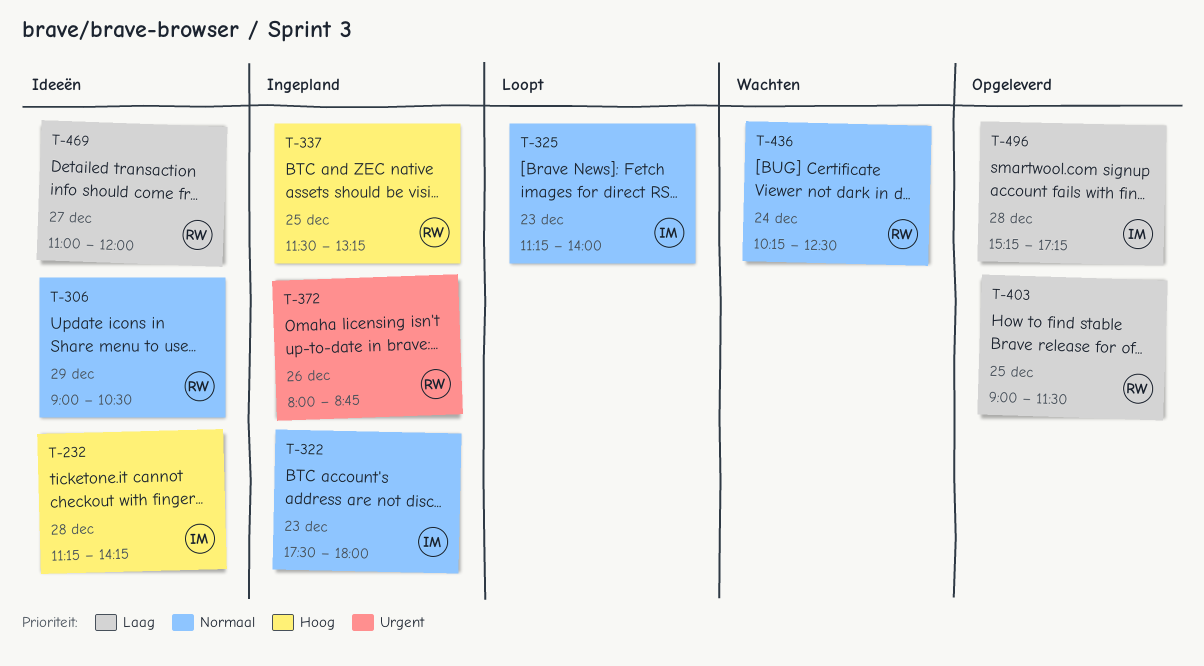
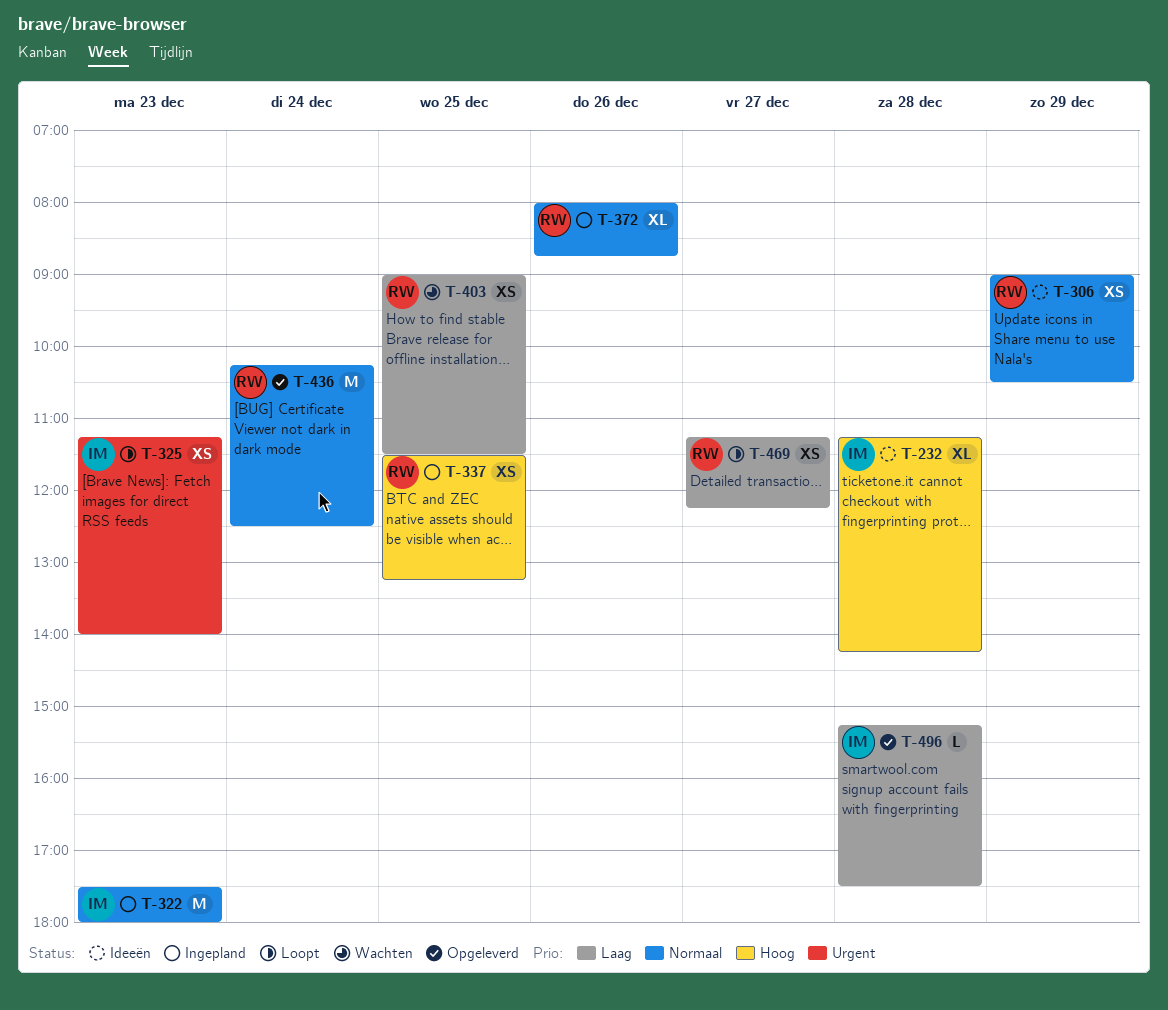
T-325, priority: Normaal -> Urgent
T-372, priority: Urgent -> Normaal
T-403, status: Opgeleverd -> Wachten
T-436, status: Wachten -> Opgeleverd
T-469, status: Ideeën -> Loopt
T-469, begins: 11:00 -> 11:15
T-469, ends: 12:00 -> 12:15
T-496, ends: 17:15 -> 17:30

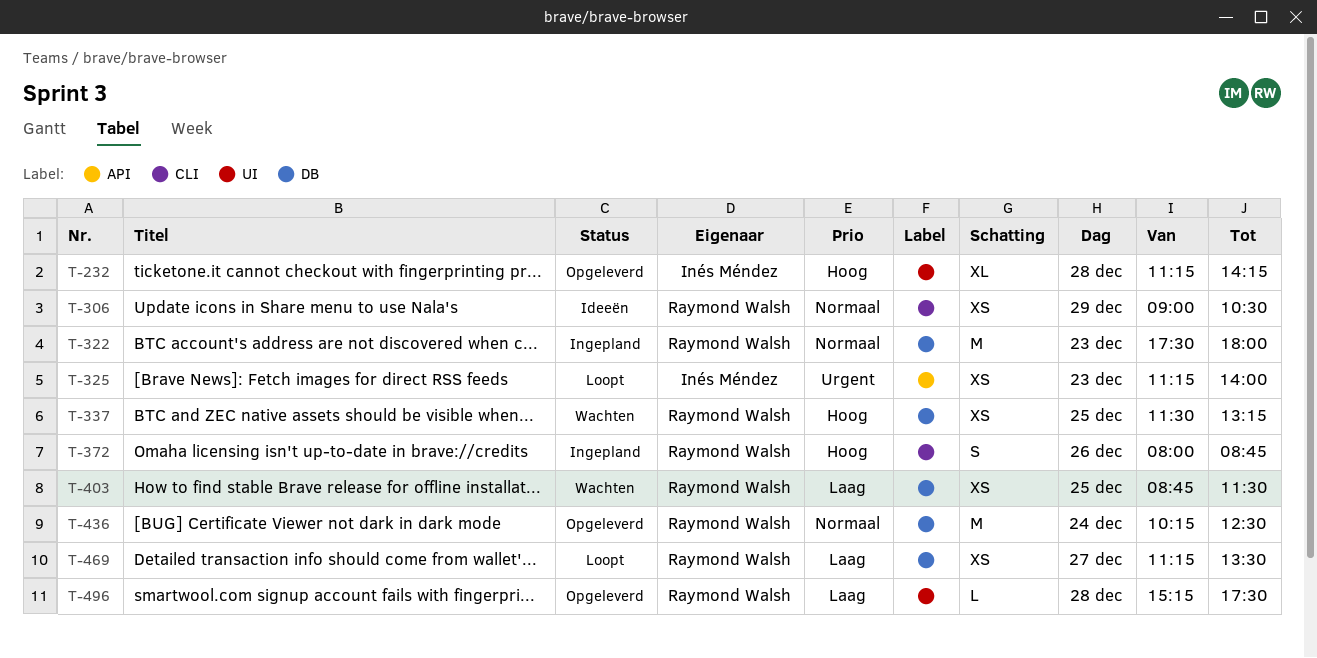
T-232, status: Ideeën -> Opgeleverd
T-322, owner: Inés Méndez -> Raymond Walsh
T-337, status: Ingepland -> Wachten
T-372, priority: Normaal -> Hoog
T-372, estimate: XL -> S
T-403, begins: 09:00 -> 08:45
T-469, ends: 12:15 -> 13:30
T-496, owner: Inés Méndez -> Raymond Walsh

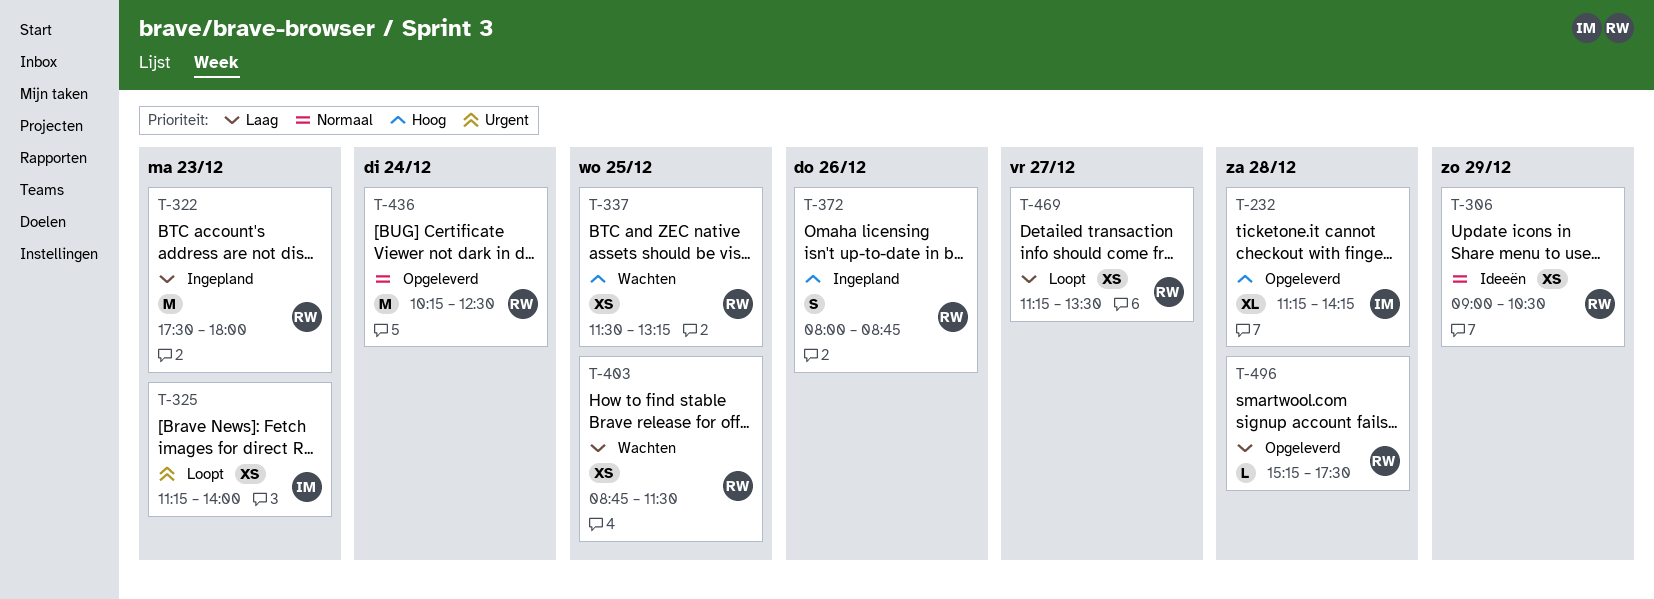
T-322, priority: Normaal -> Laag

